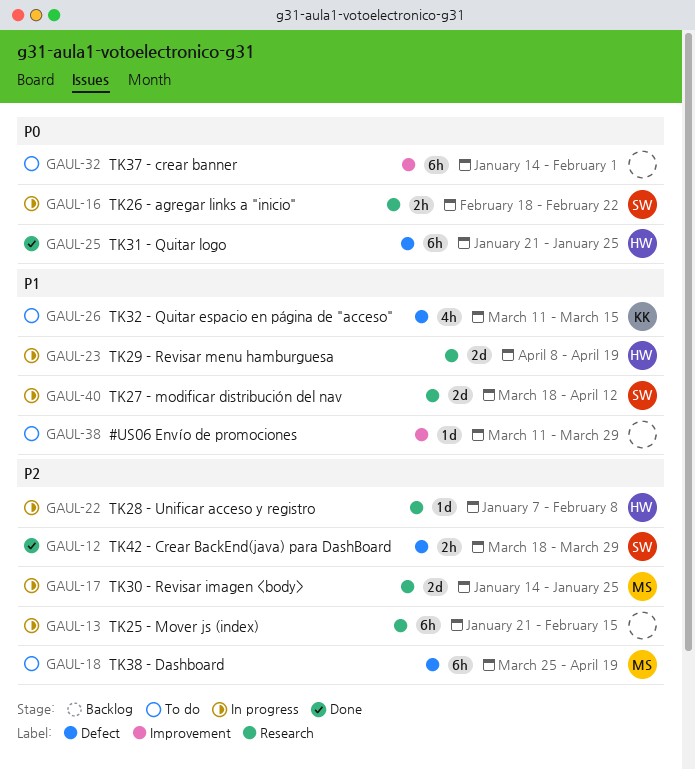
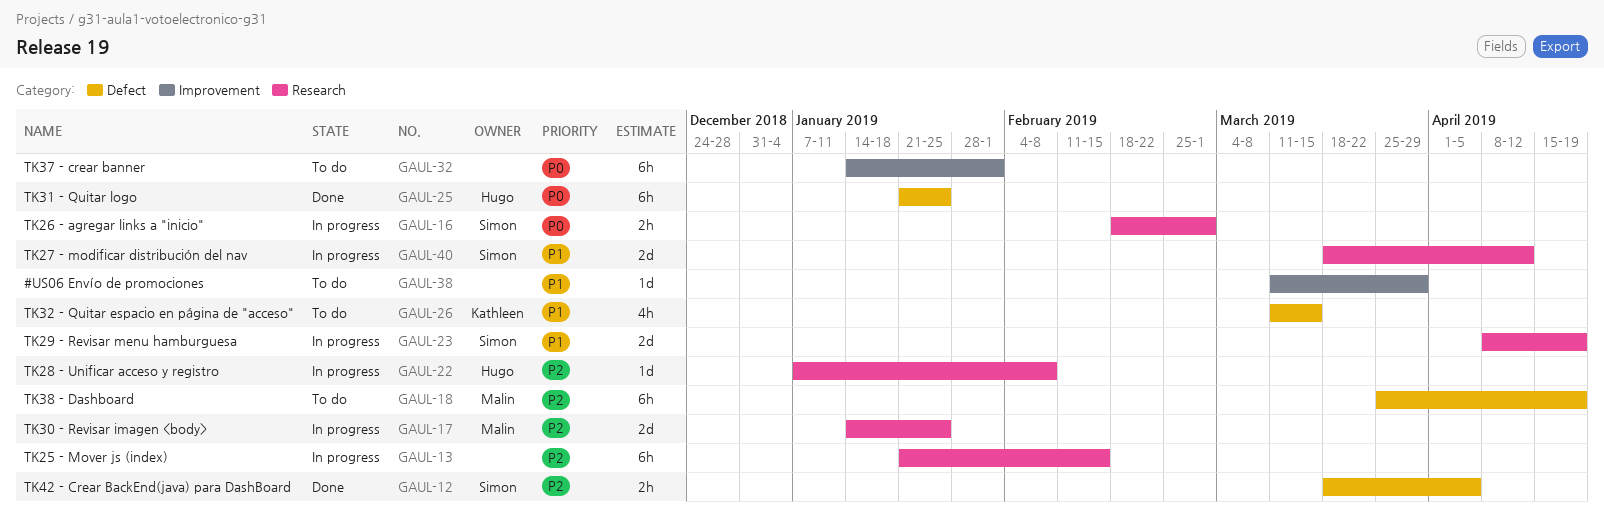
GAUL-12, due: Mar 29 -> Apr 5
GAUL-16, due: Feb 22 -> Mar 1
GAUL-23, owner: Hugo -> Simon

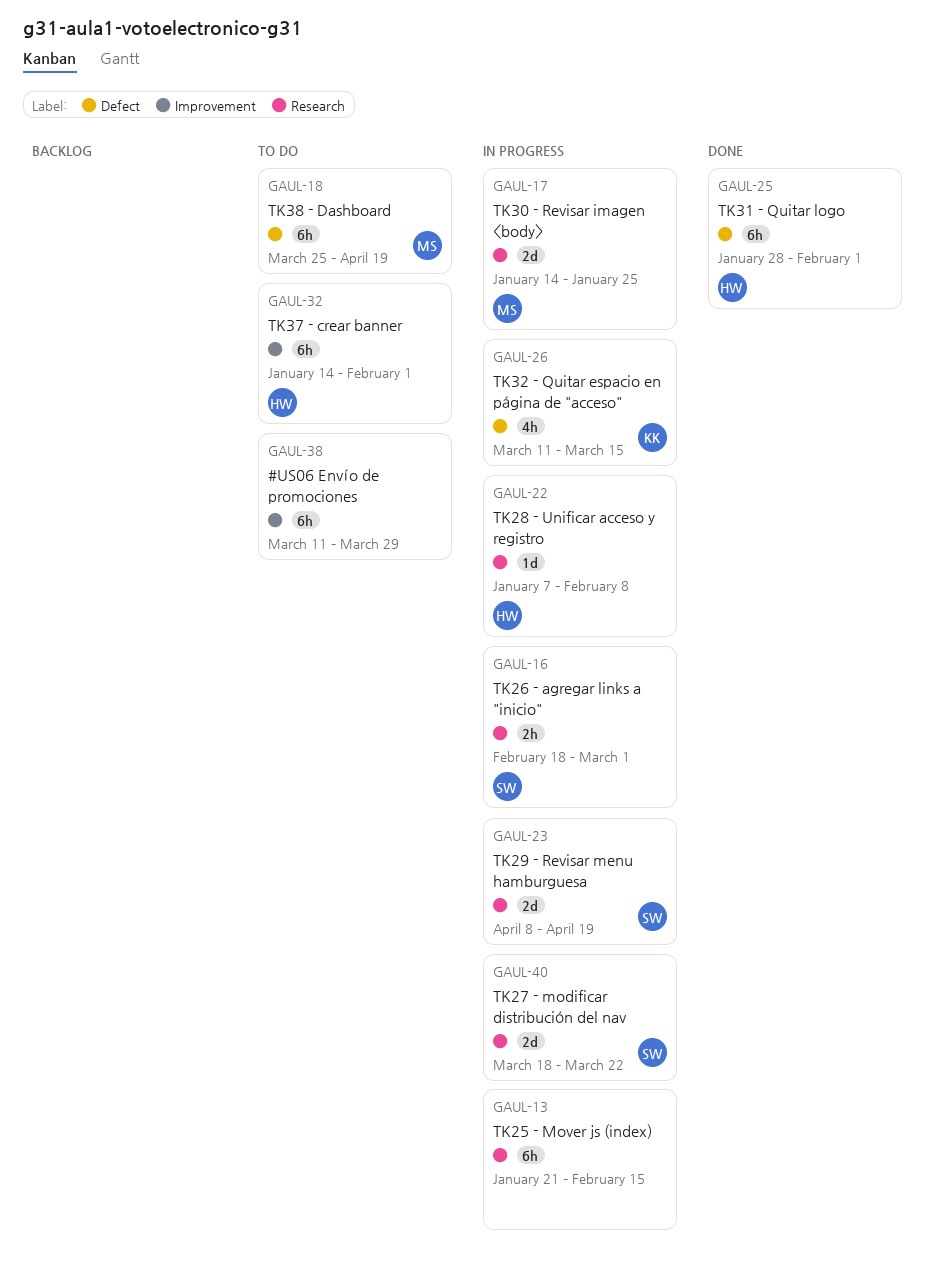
GAUL-12: present -> none
GAUL-25, start: Jan 21 -> Jan 28
GAUL-25, due: Jan 25 -> Feb 1
GAUL-26, status: To do -> In progress
GAUL-32, owner: none -> Hugo
GAUL-38, estimate: 1d -> 6h
GAUL-40, due: Apr 12 -> Mar 22

